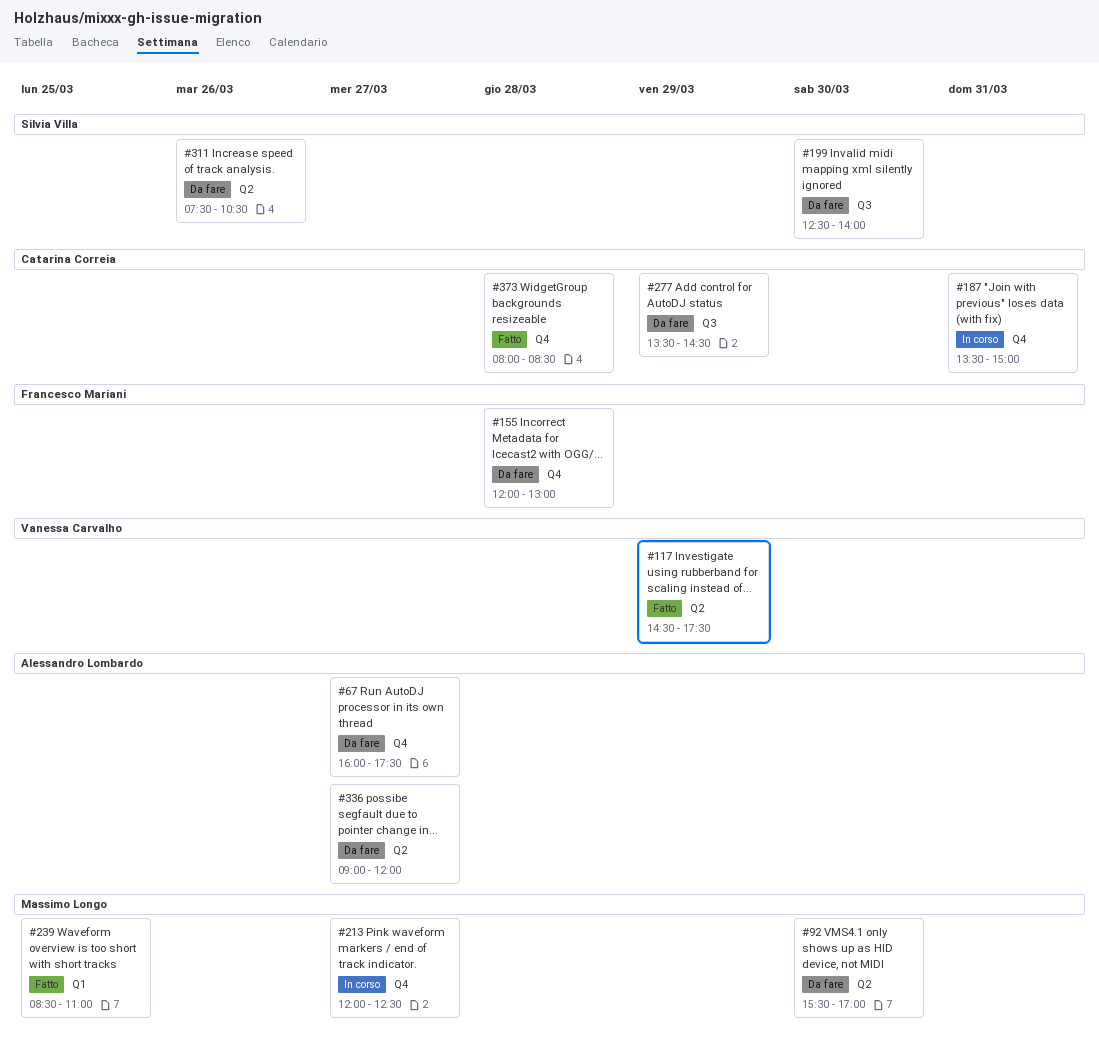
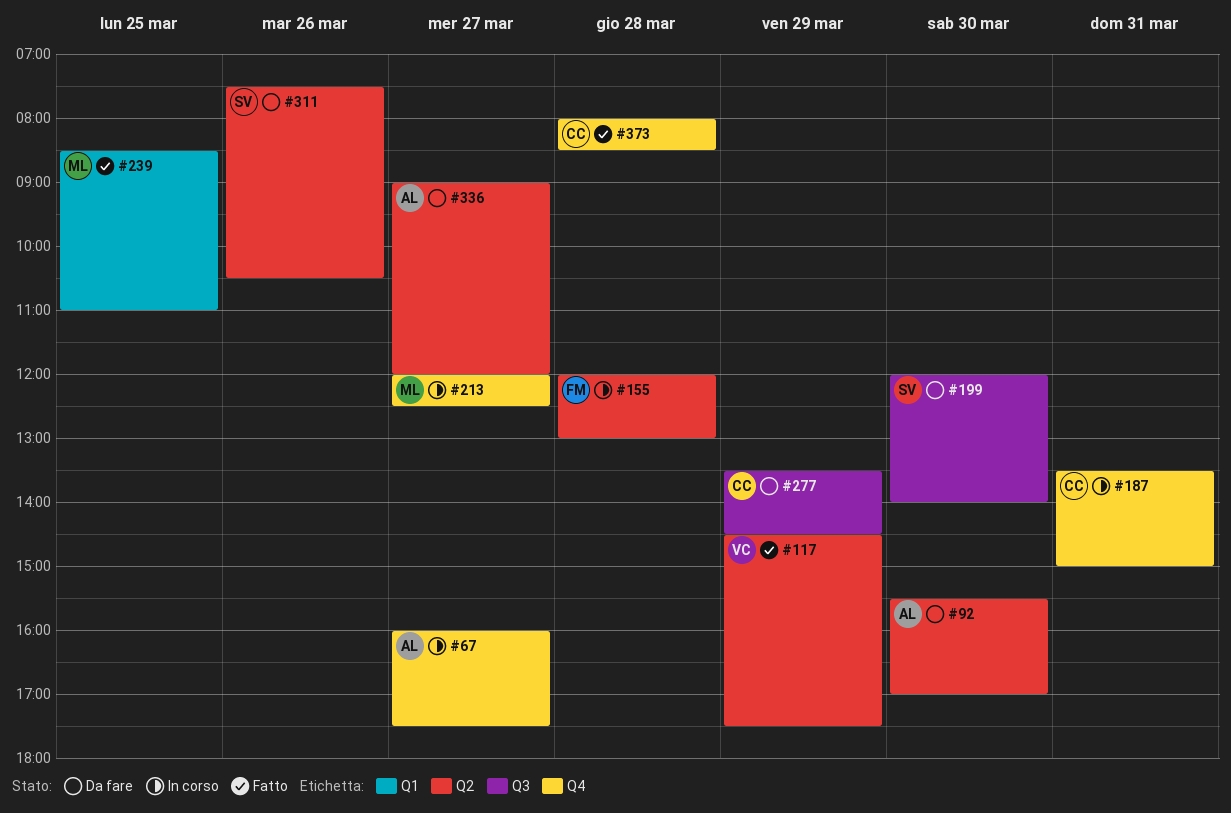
#67, status: Da fare -> In corso
#92, owner: Massimo Longo -> Alessandro Lombardo
#155, status: Da fare -> In corso
#155, label: Q4 -> Q2
#199, begins: 12:30 -> 12:00

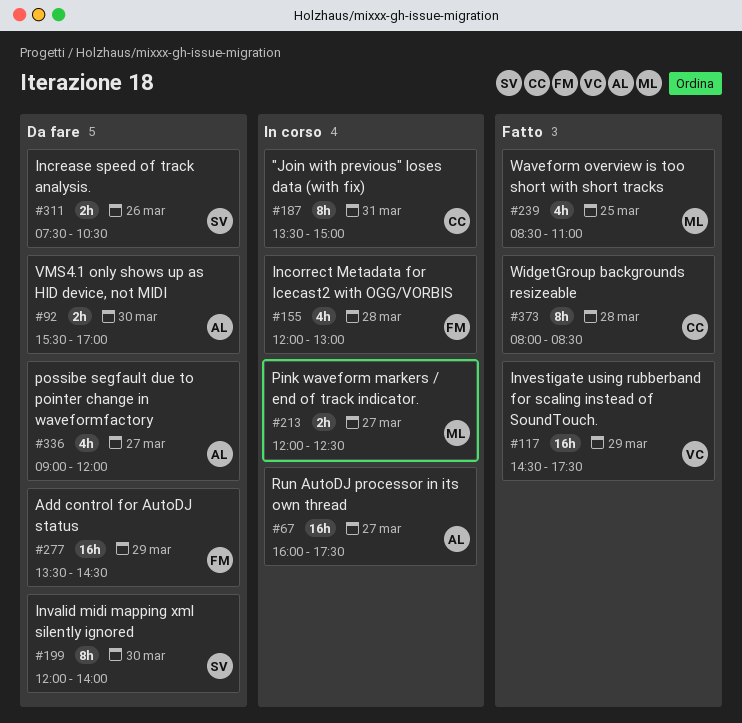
#277, owner: CC -> FM

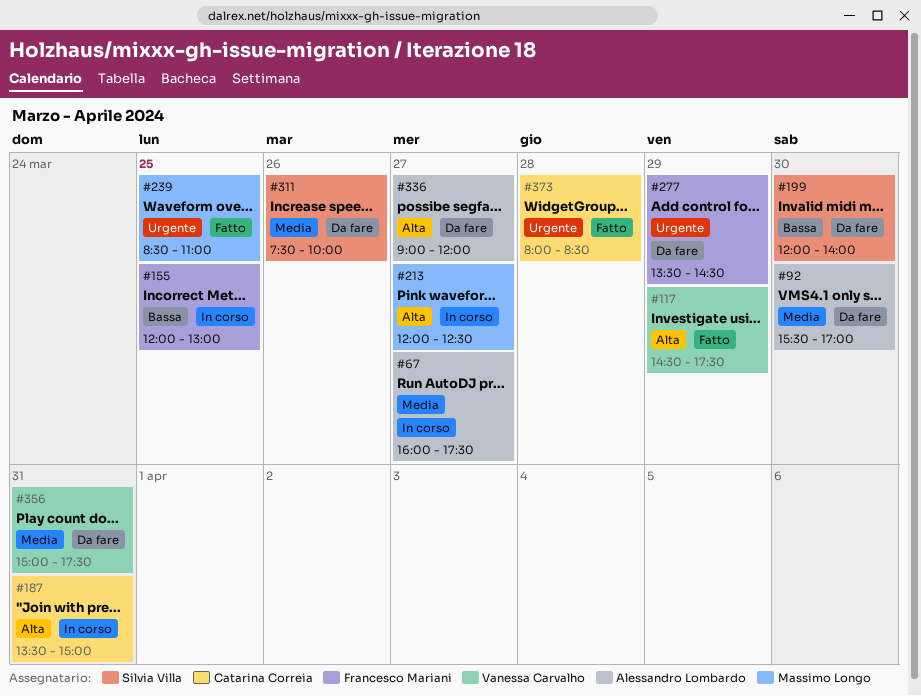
#155, day: Mar 28 -> Mar 25
#311, ends: 10:30 -> 10:00
#356: none -> present

